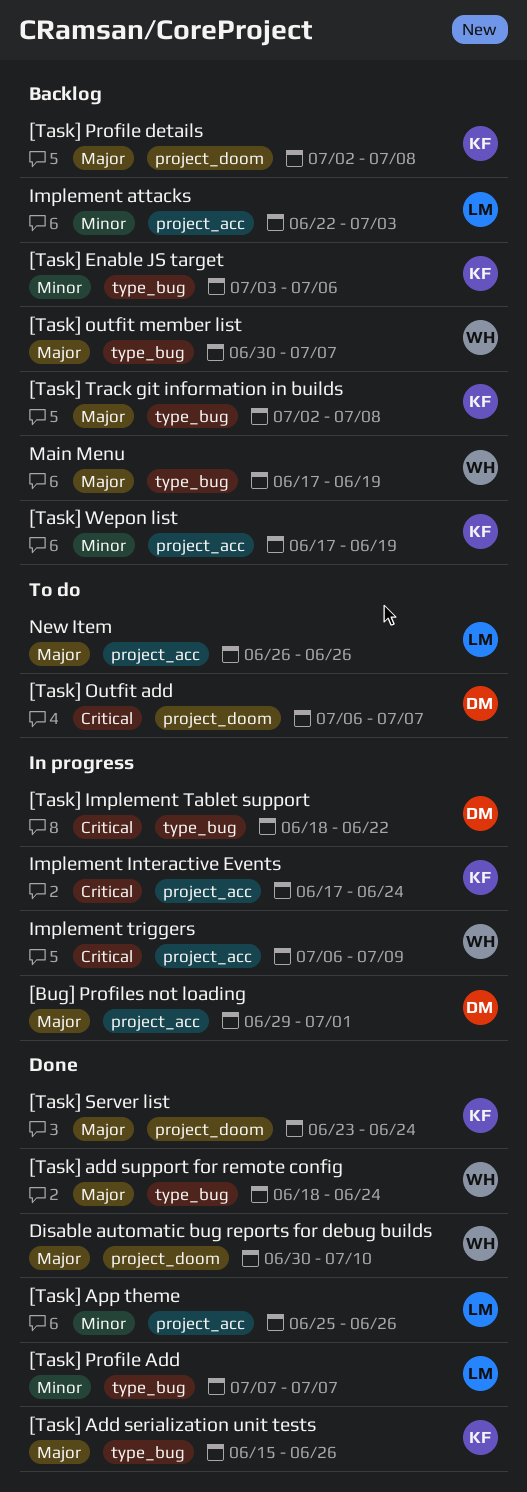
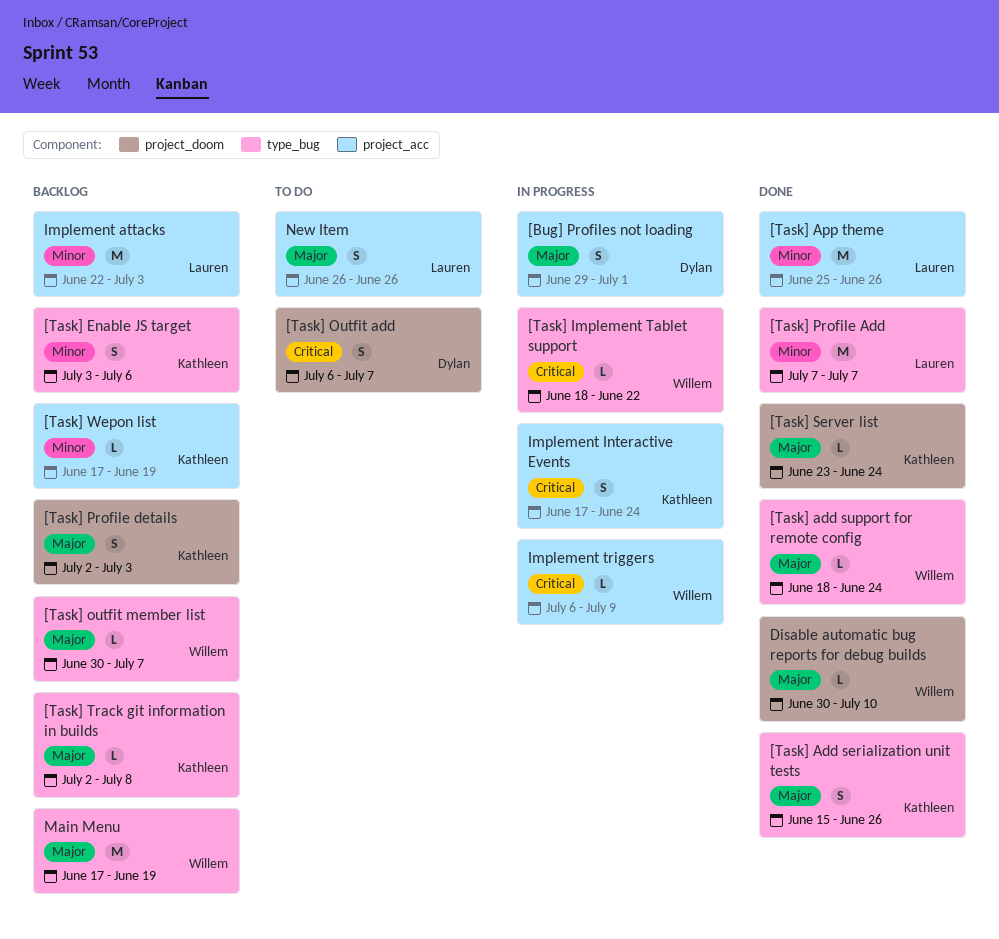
[Task] Implement Tablet support, owner: Dylan -> Willem
[Task] Profile details, due: Jul 8 -> Jul 3

